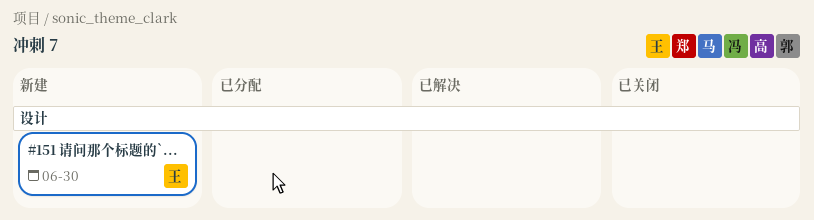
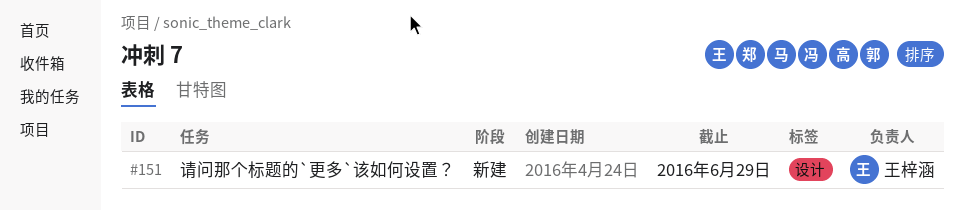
#151, due: Jun 30 -> Jun 29

